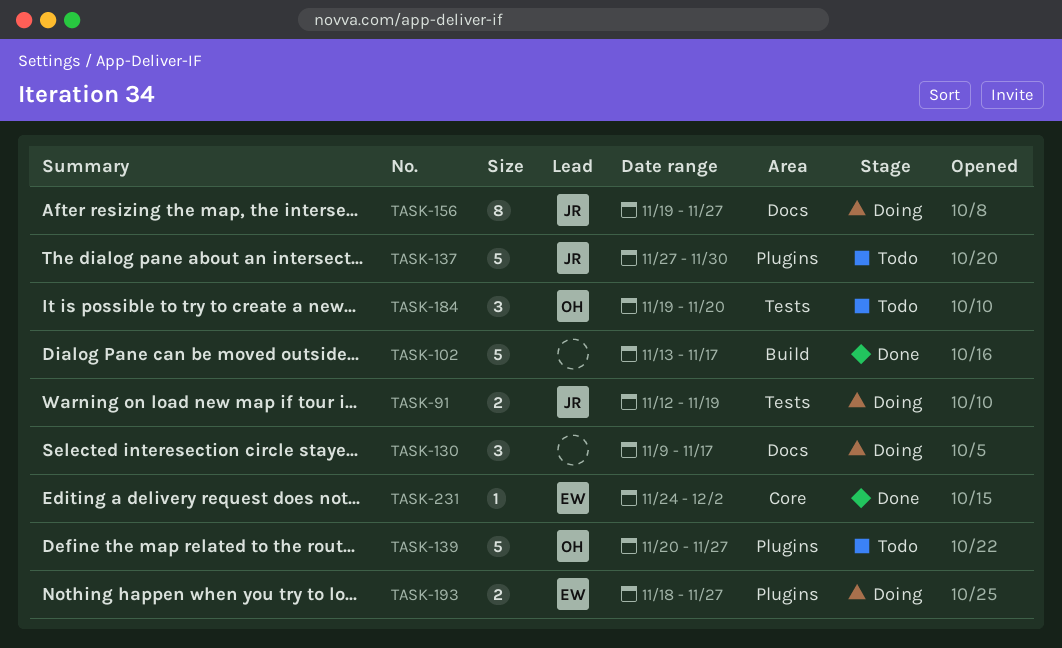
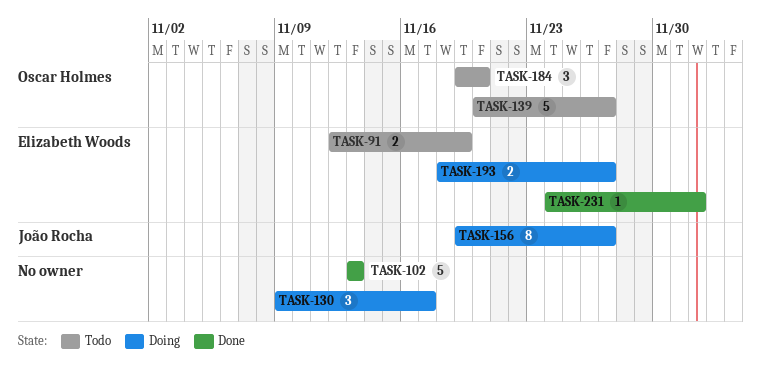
TASK-91, status: Doing -> Todo
TASK-91, owner: João Rocha -> Elizabeth Woods
TASK-102, due: Nov 17 -> Nov 13
TASK-137: present -> none

